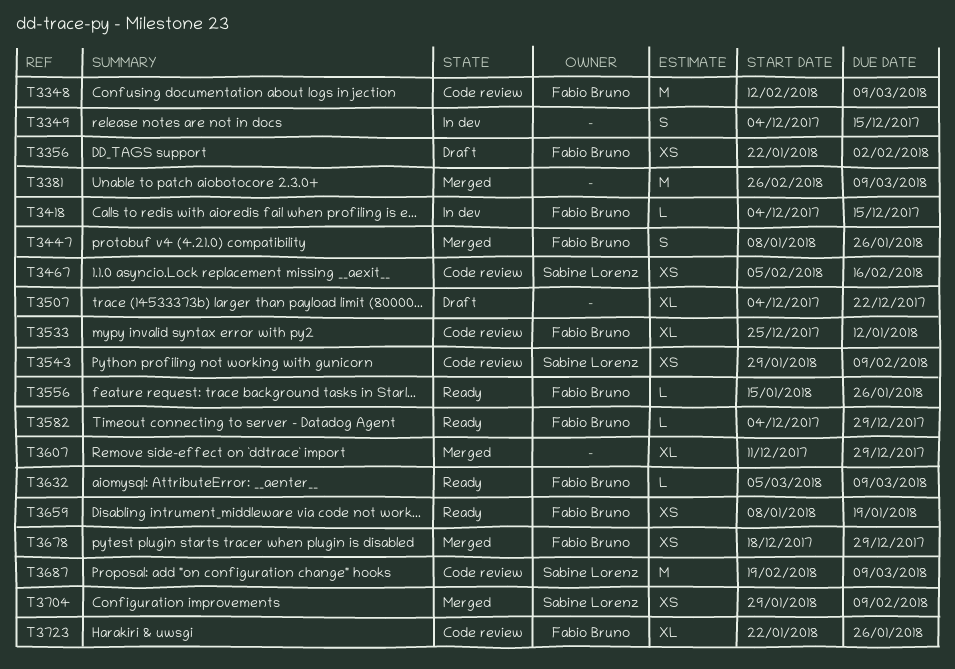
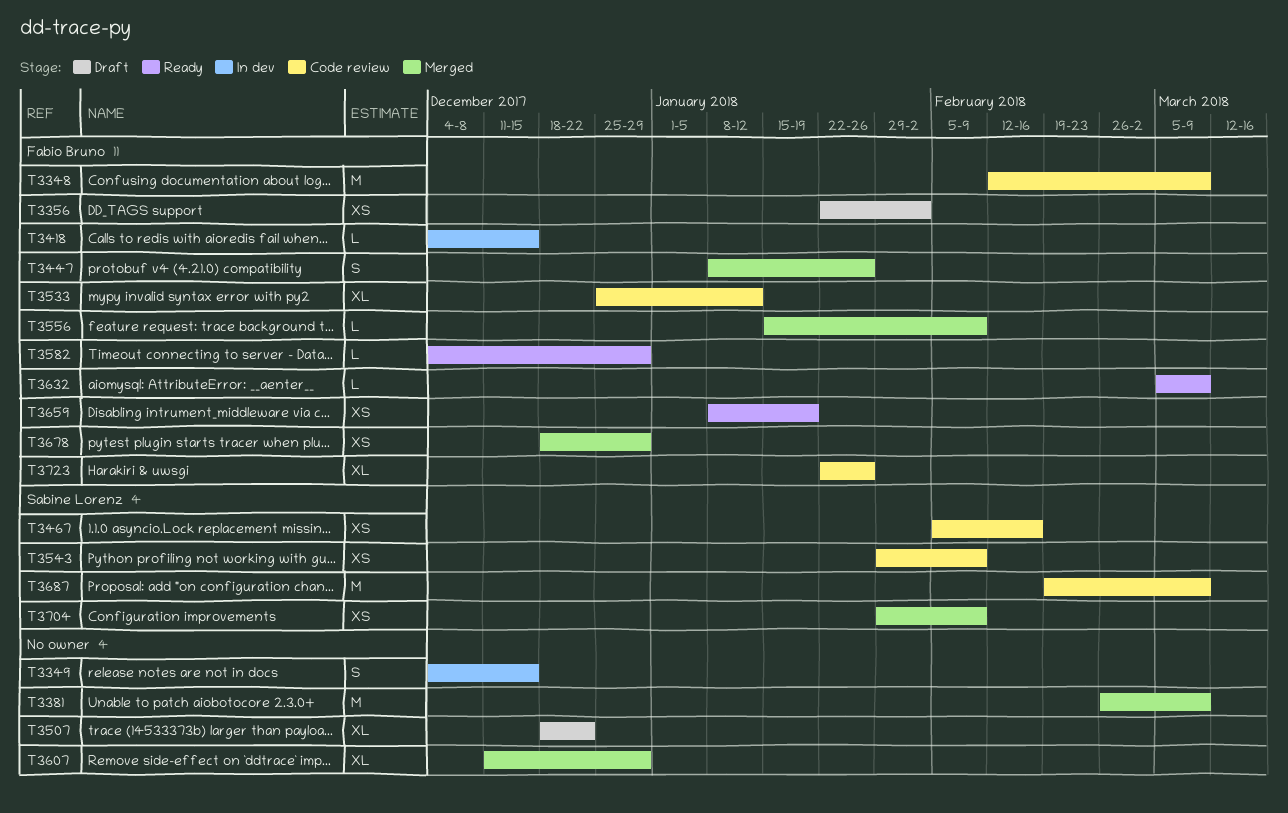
T3507, start: Dec 4 -> Dec 18
T3556, status: Ready -> Merged
T3556, due: Jan 26 -> Feb 9

